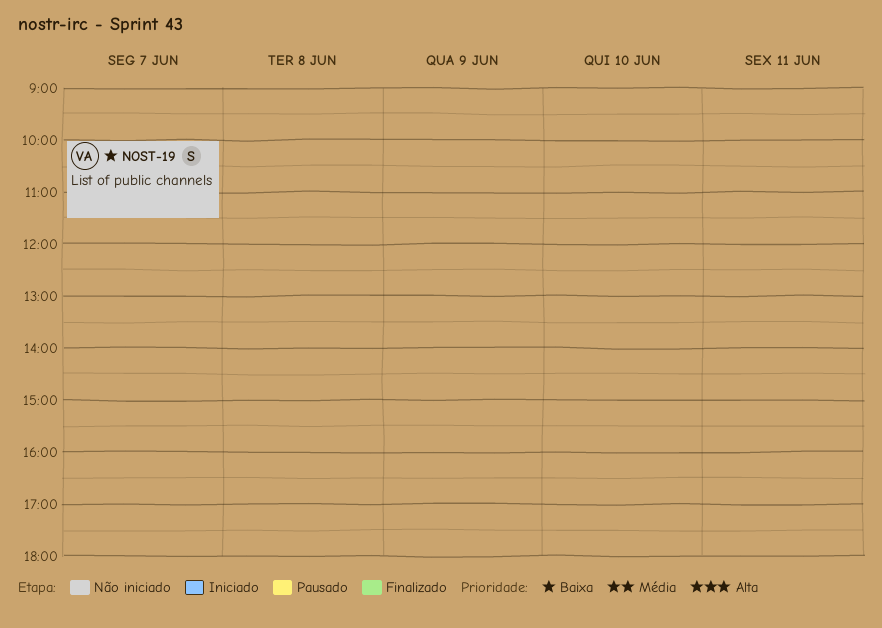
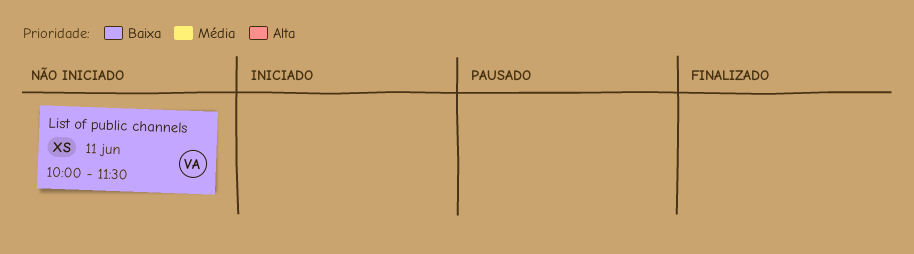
List of public channels, estimate: S -> XS
List of public channels, day: Jun 7 -> Jun 11

